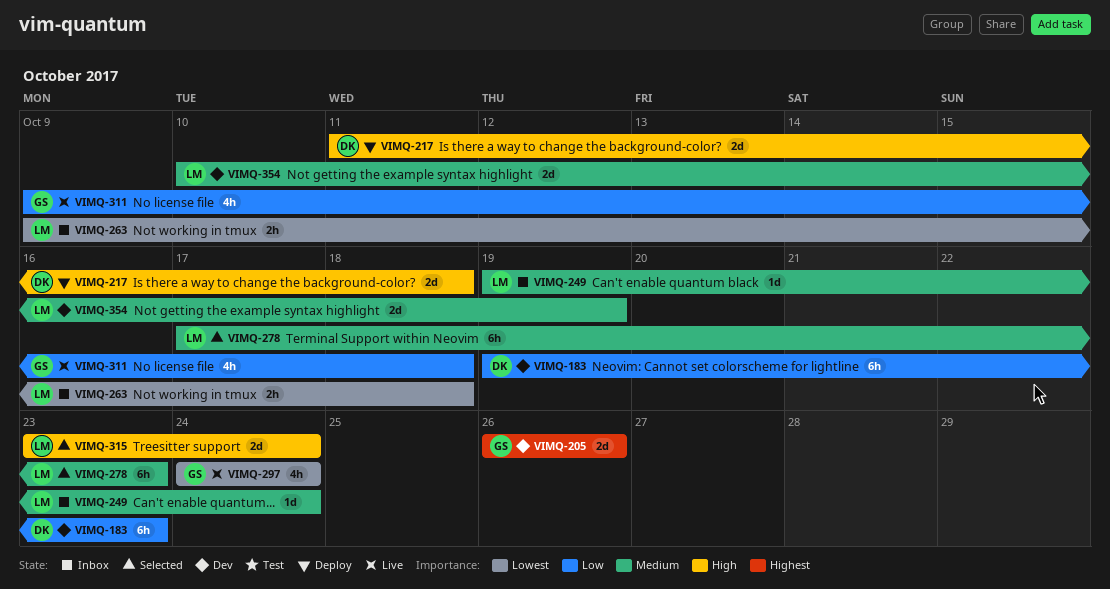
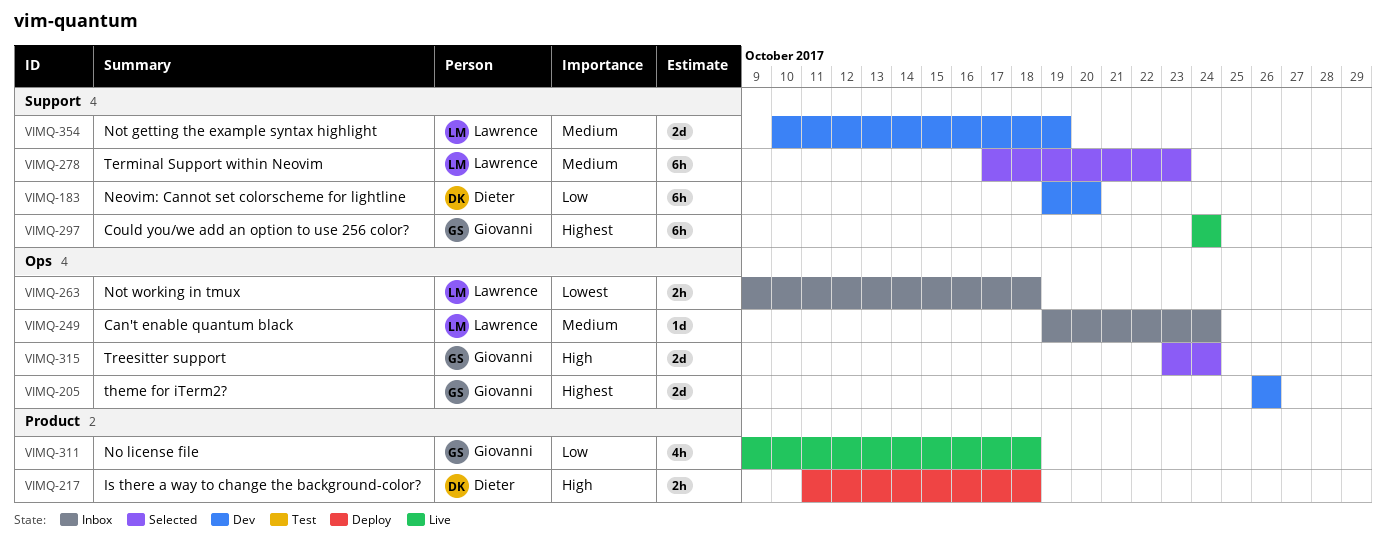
VIMQ-183, due: Oct 23 -> Oct 20
VIMQ-217, estimate: 2d -> 2h
VIMQ-297, priority: Lowest -> Highest
VIMQ-297, estimate: 4h -> 6h
VIMQ-315, owner: Lawrence -> Giovanni

